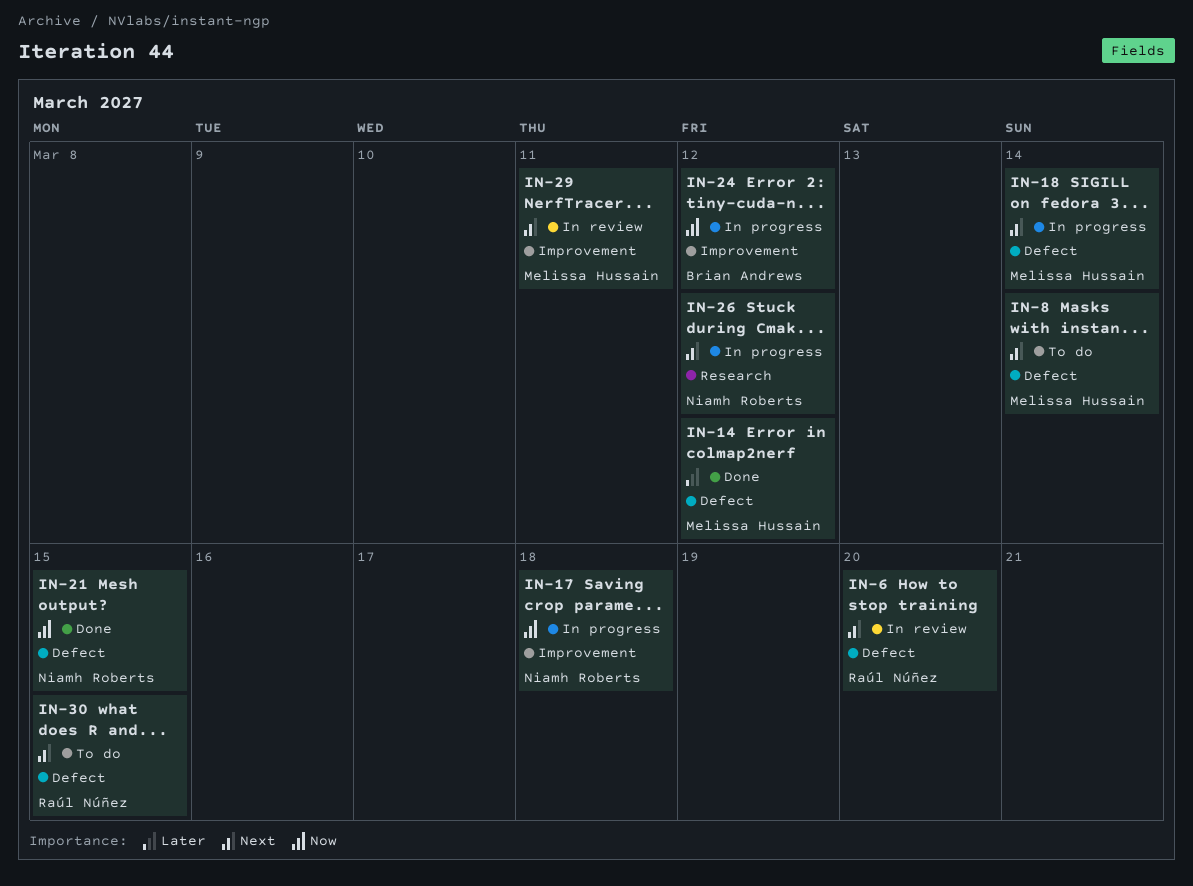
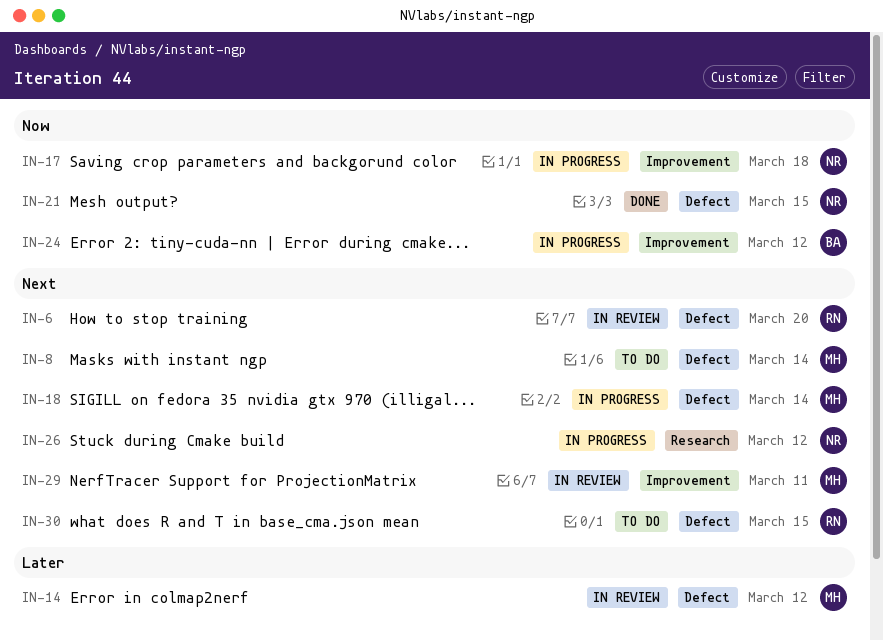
IN-14, status: Done -> In review

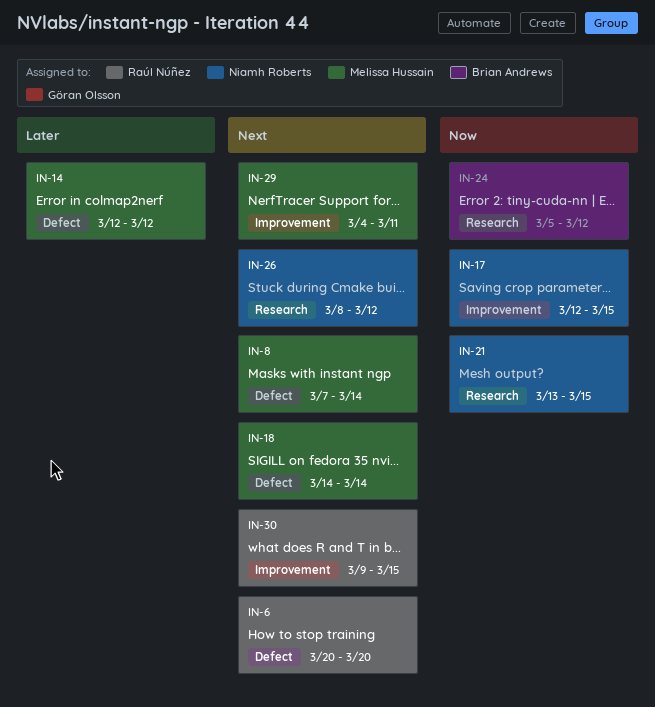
IN-17, due: Mar 18 -> Mar 15
IN-21, label: Defect -> Research
IN-24, label: Improvement -> Research
IN-30, label: Defect -> Improvement

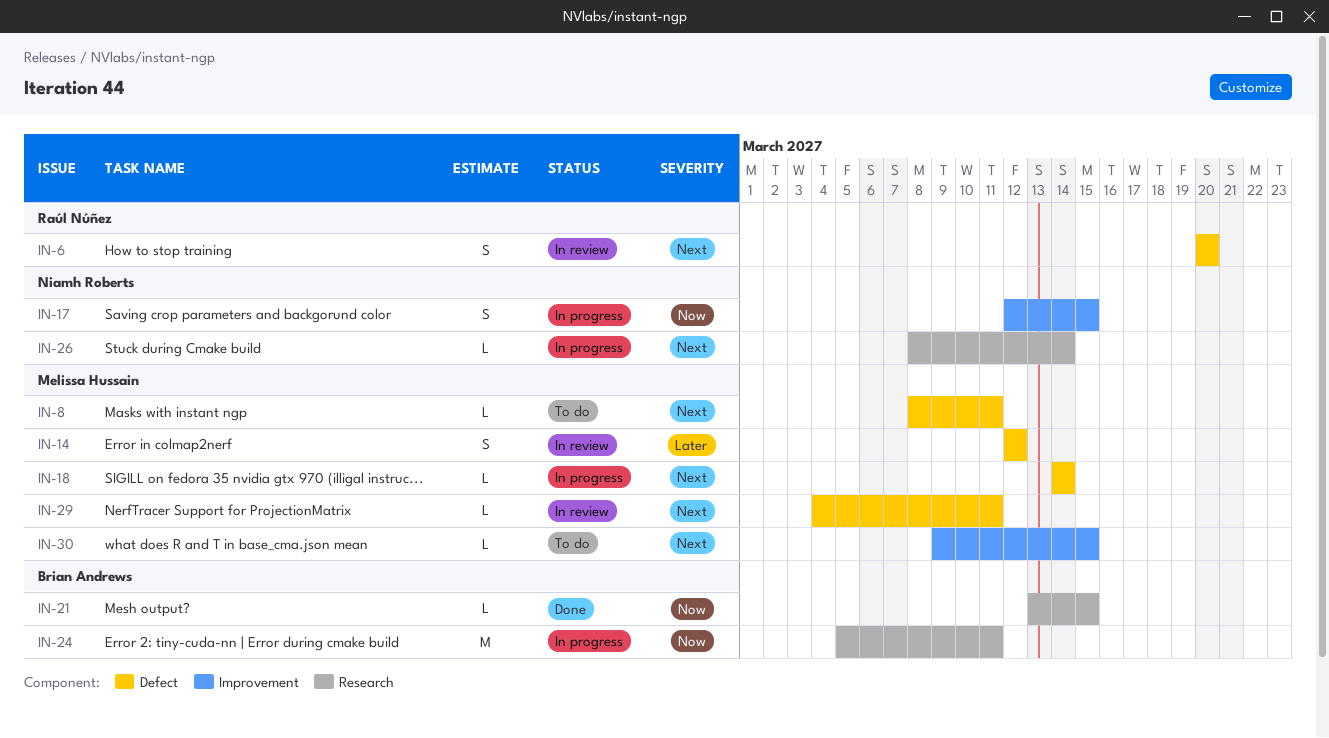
IN-8, start: Mar 7 -> Mar 8
IN-8, due: Mar 14 -> Mar 11
IN-21, owner: Niamh Roberts -> Brian Andrews
IN-24, due: Mar 12 -> Mar 11
IN-26, due: Mar 12 -> Mar 14
IN-29, label: Improvement -> Defect
IN-30, owner: Raúl Núñez -> Melissa Hussain

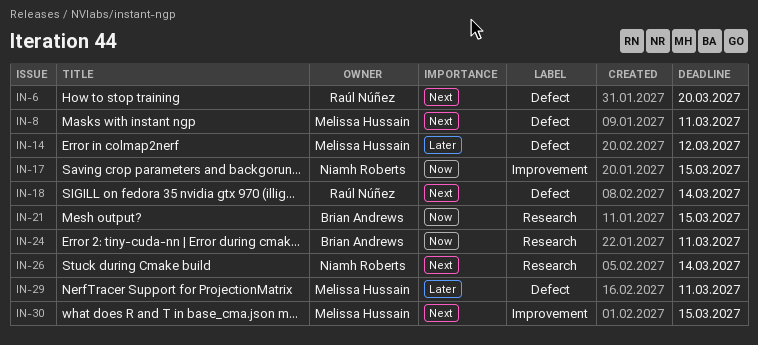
IN-18, owner: Melissa Hussain -> Raúl Núñez
IN-29, priority: Next -> Later

